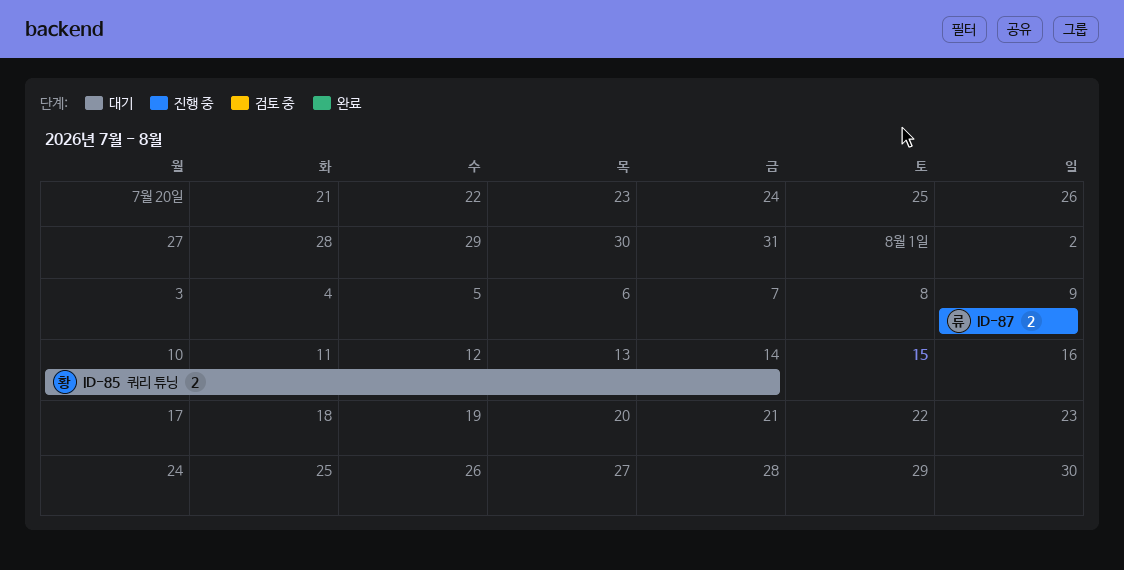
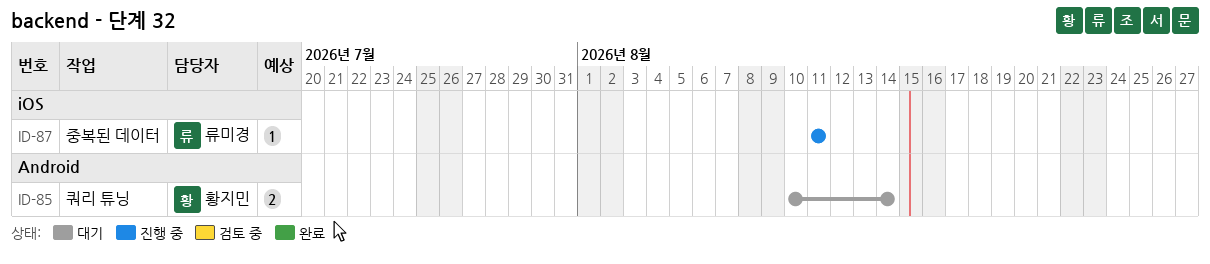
ID-87, estimate: 2 -> 1
ID-87, start: Aug 9 -> Aug 11
ID-87, due: Aug 9 -> Aug 11

